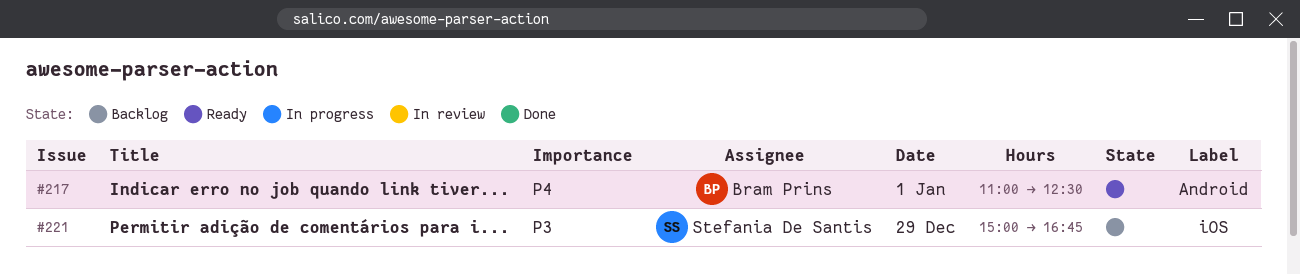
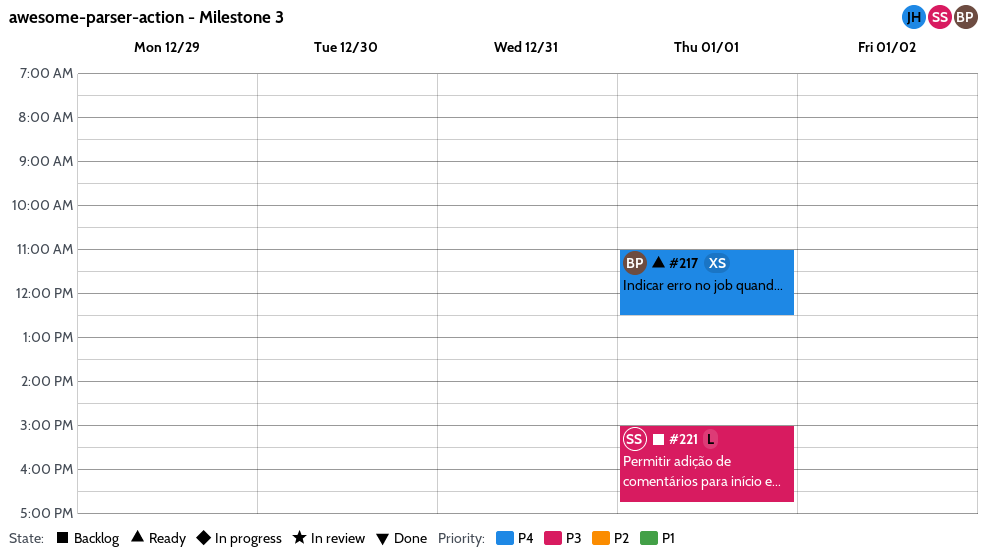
#221, day: Dec 29 -> Jan 1

